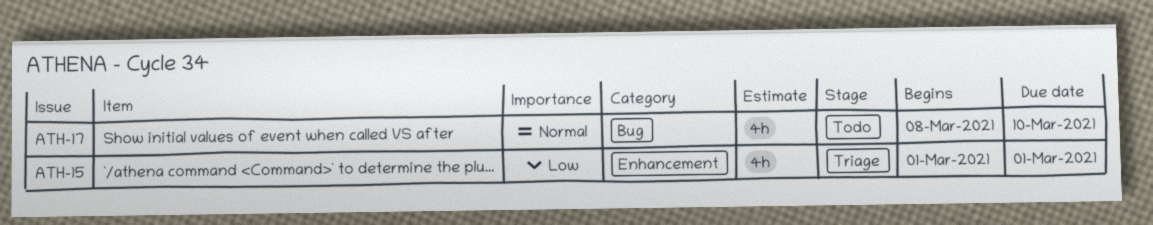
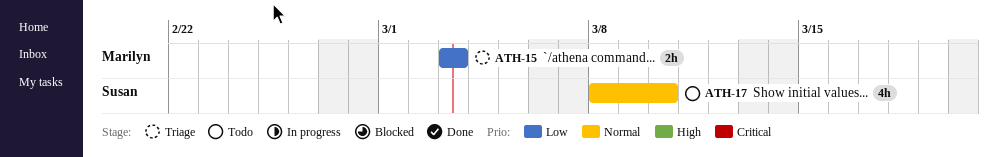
ATH-15, estimate: 4h -> 2h
ATH-15, start: Mar 1 -> Mar 3
ATH-15, due: Mar 1 -> Mar 3

